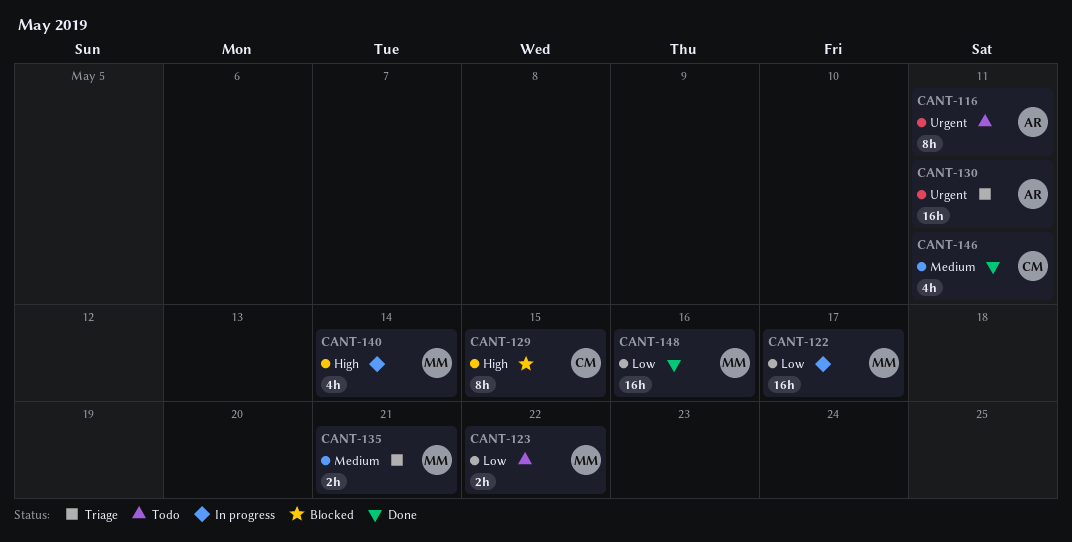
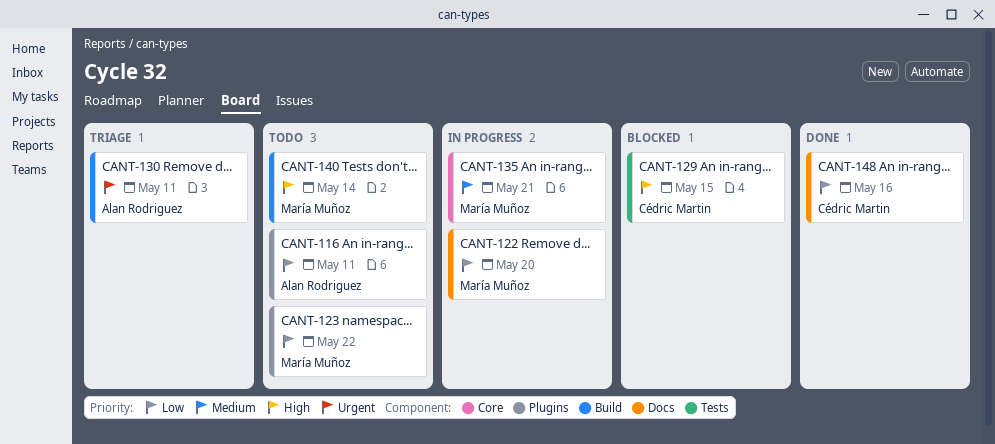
CANT-116, priority: Urgent -> Low
CANT-122, due: May 17 -> May 20
CANT-135, status: Triage -> In progress
CANT-140, status: In progress -> Todo
CANT-146: present -> none
CANT-148, owner: María Muñoz -> Cédric Martin

